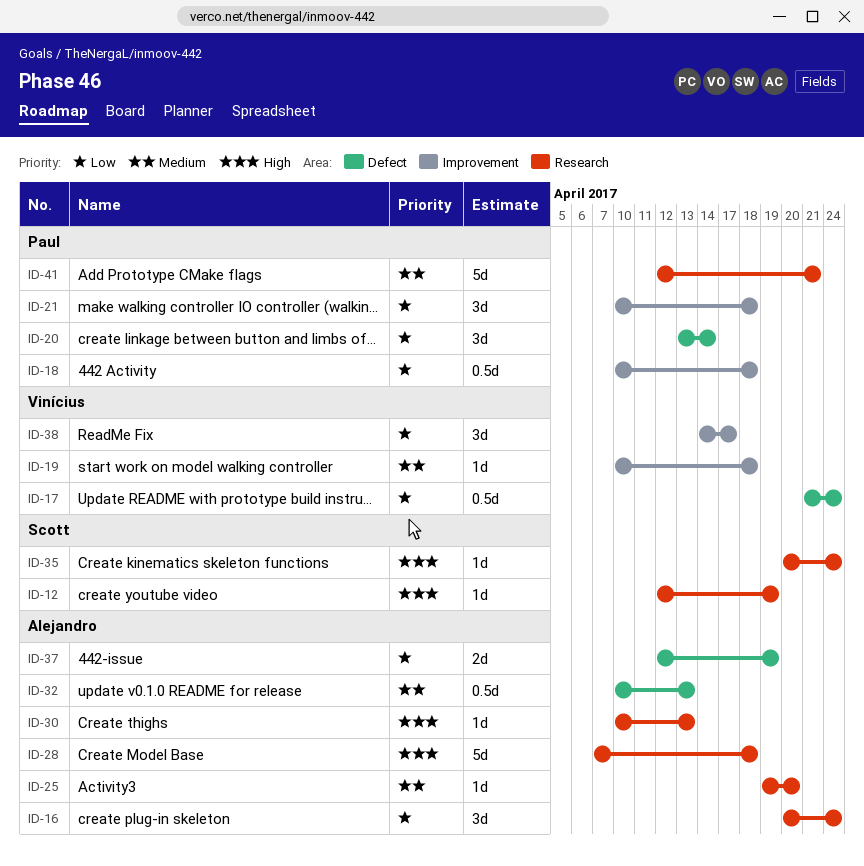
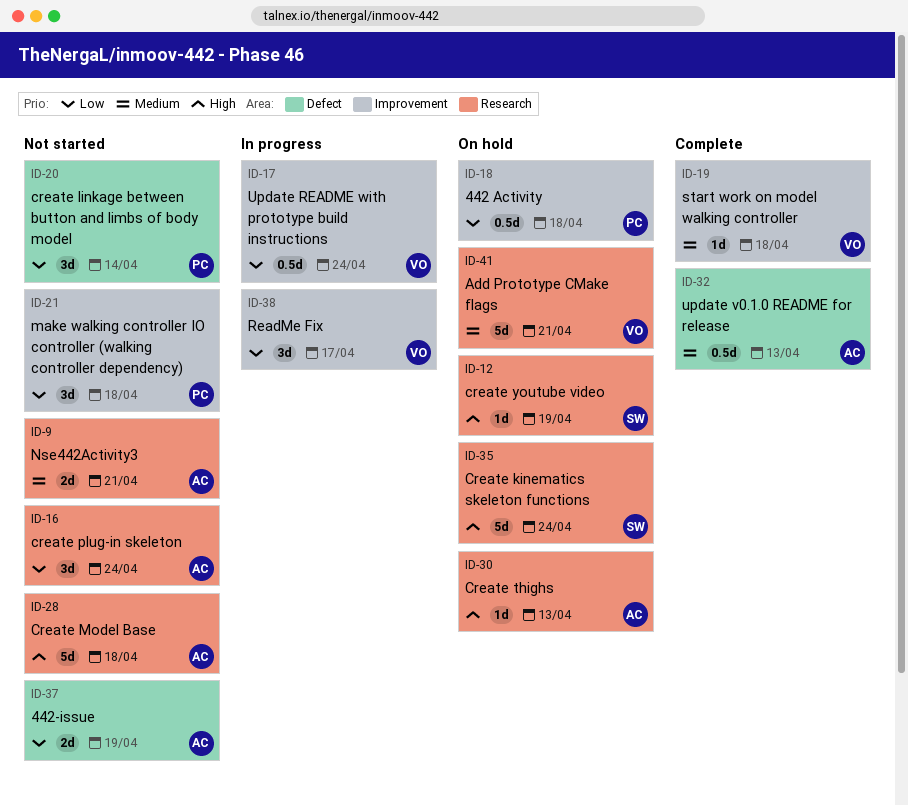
ID-9: none -> present
ID-17, label: Defect -> Improvement
ID-25: present -> none
ID-35, estimate: 1d -> 5d
ID-41, owner: Paul -> Vinícius

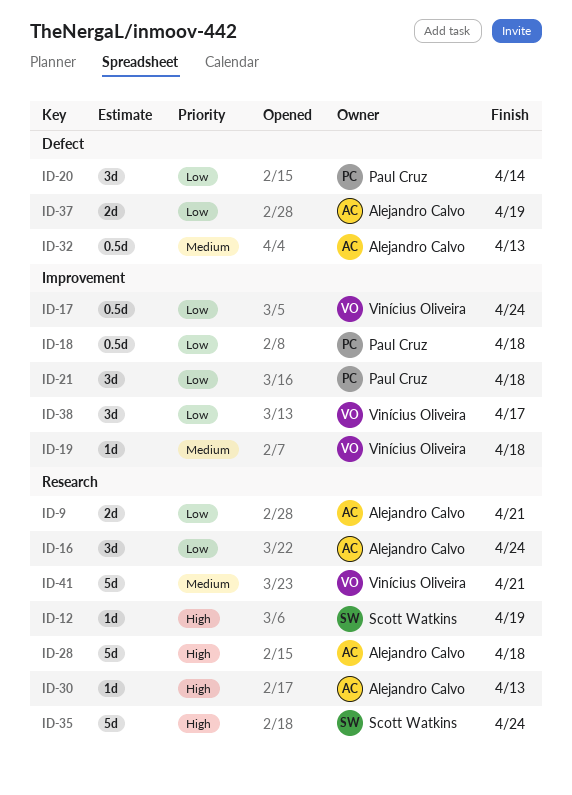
ID-9, priority: Medium -> Low

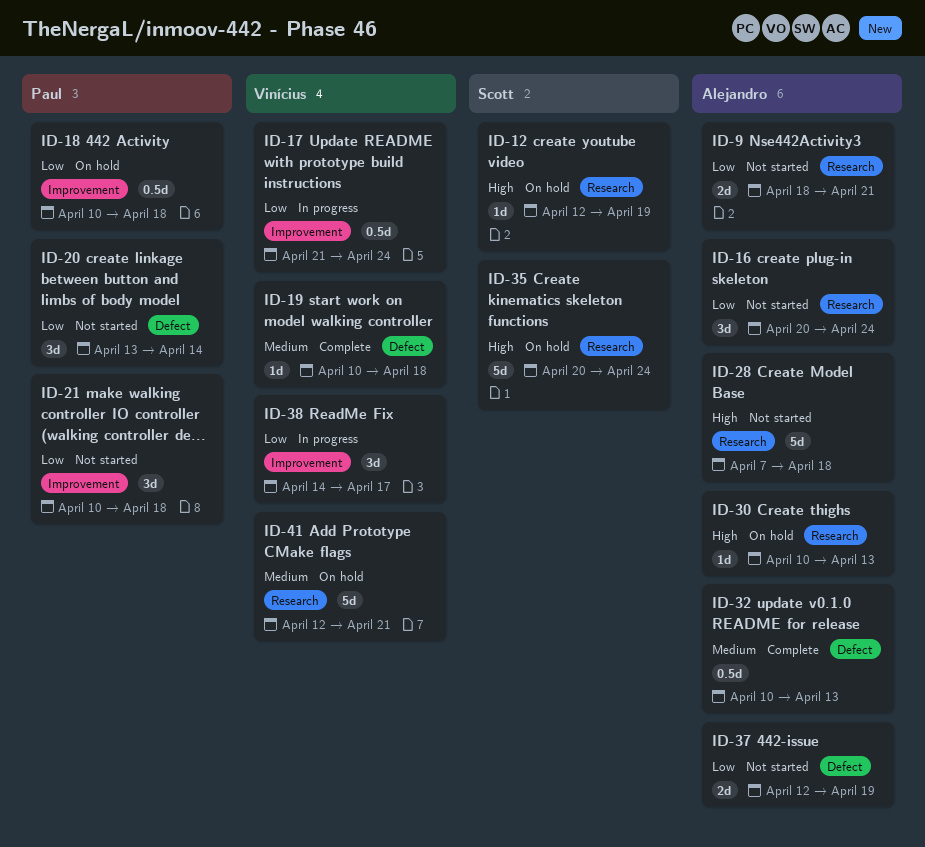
ID-19, label: Improvement -> Defect

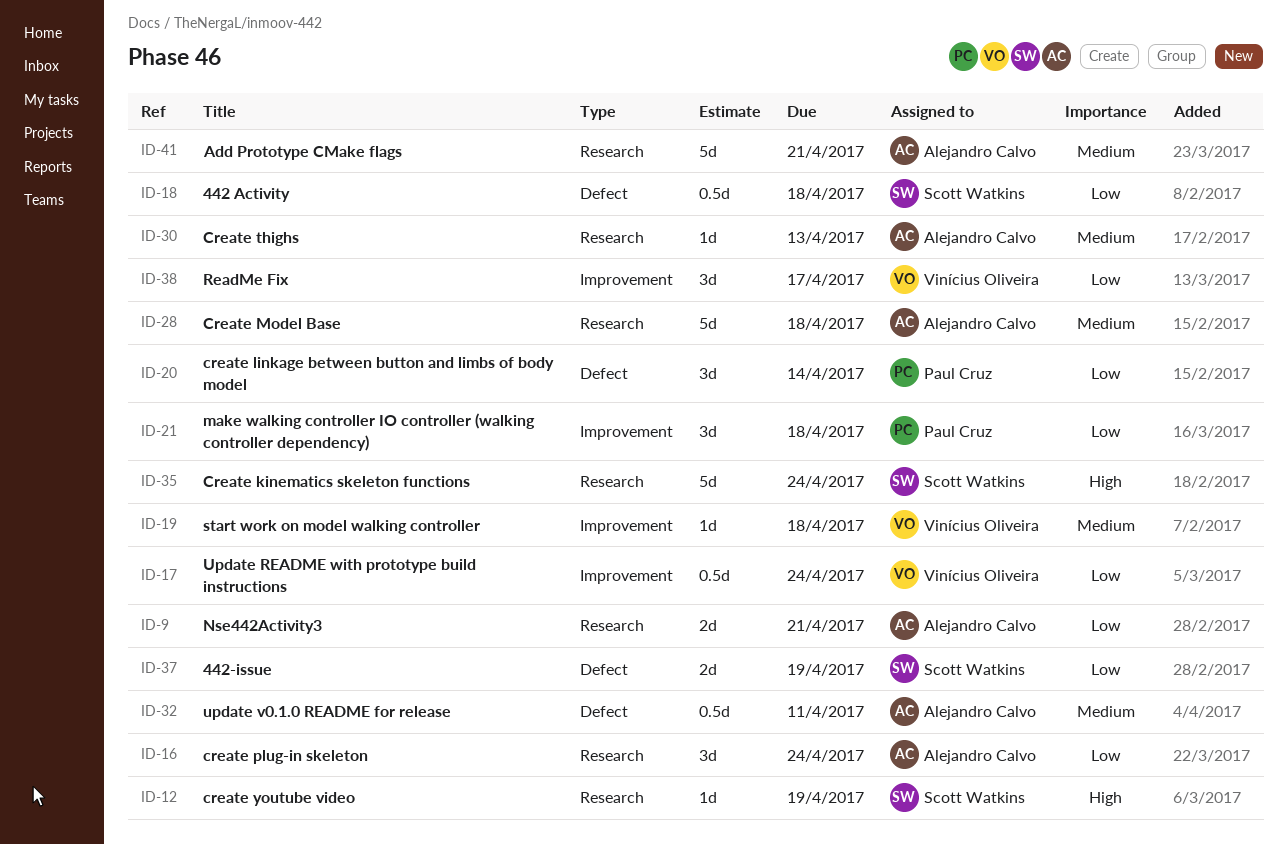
ID-18, owner: Paul Cruz -> Scott Watkins
ID-18, label: Improvement -> Defect
ID-19, label: Defect -> Improvement
ID-28, priority: High -> Medium
ID-30, priority: High -> Medium
ID-32, due: Apr 13 -> Apr 11
ID-37, owner: Alejandro Calvo -> Scott Watkins
ID-41, owner: Vinícius Oliveira -> Alejandro Calvo

